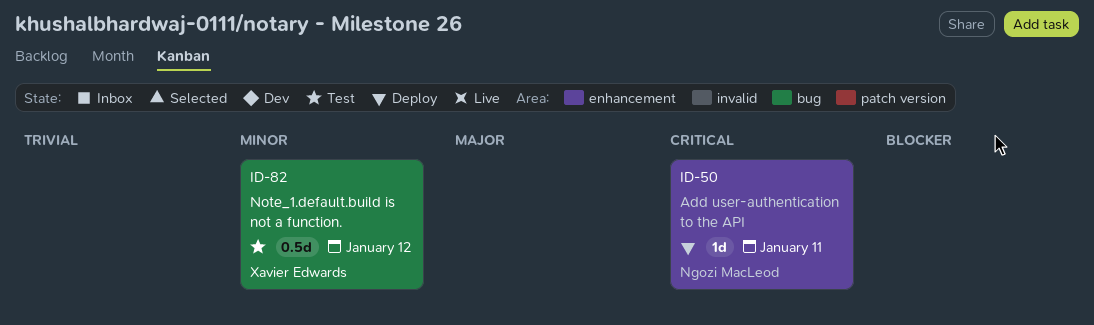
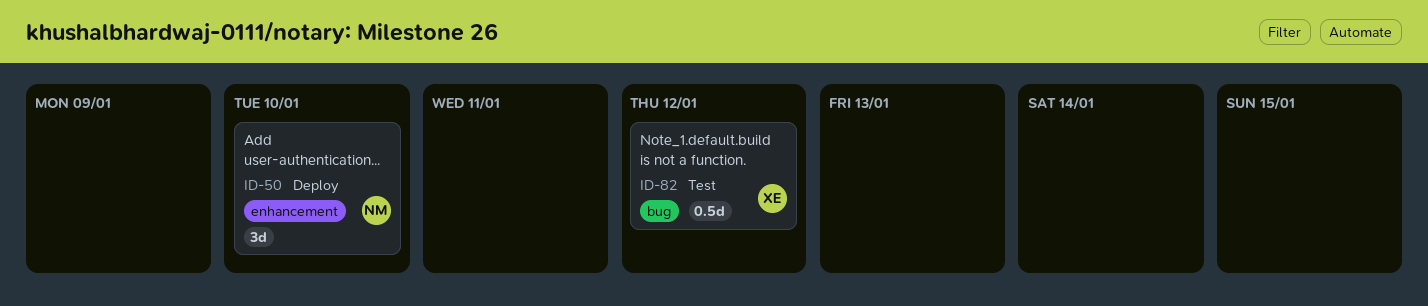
ID-50, estimate: 1d -> 3d
ID-50, due: Jan 11 -> Jan 10

